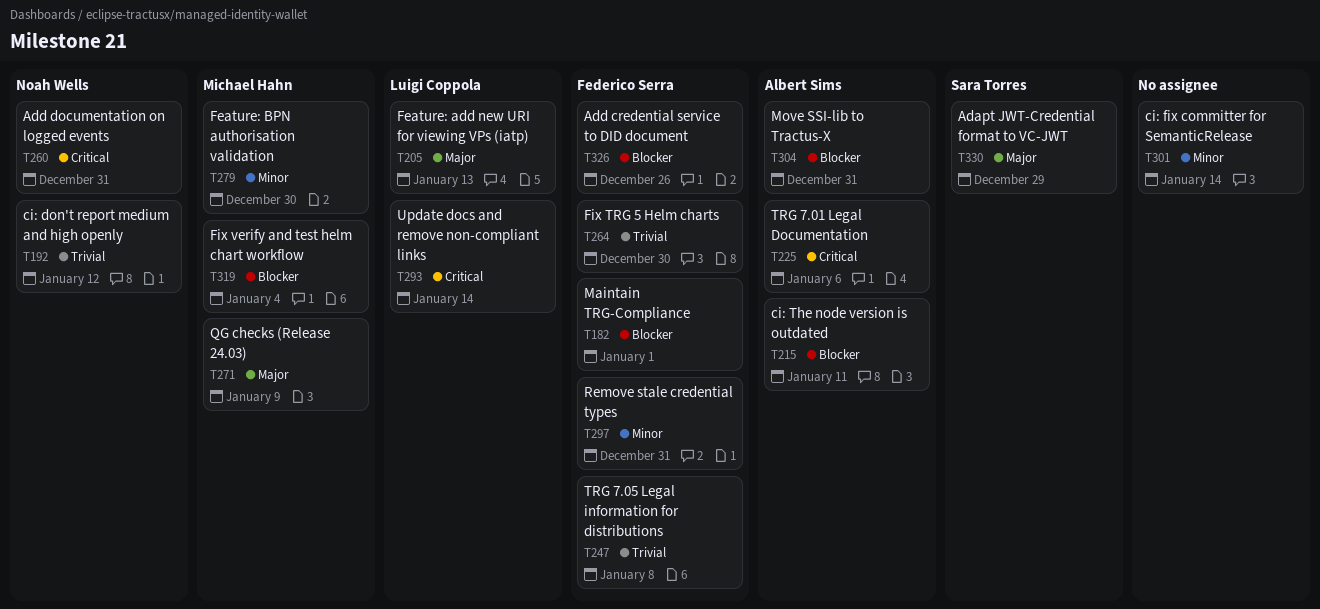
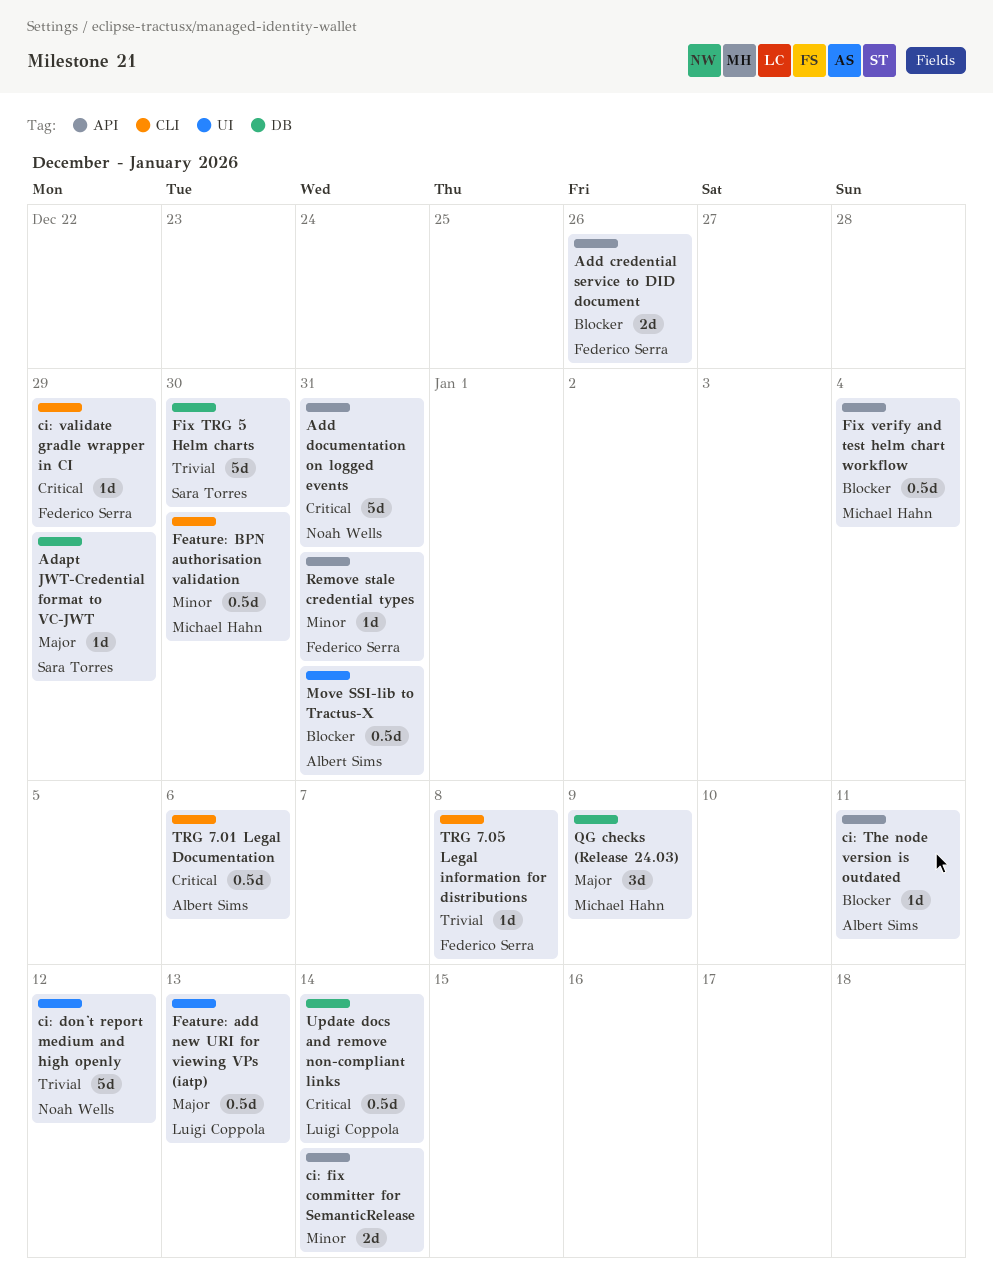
ci: validate gradle wrapper in CI: none -> present
Fix TRG 5 Helm charts, owner: Federico Serra -> Sara Torres
Maintain TRG-Compliance: present -> none

